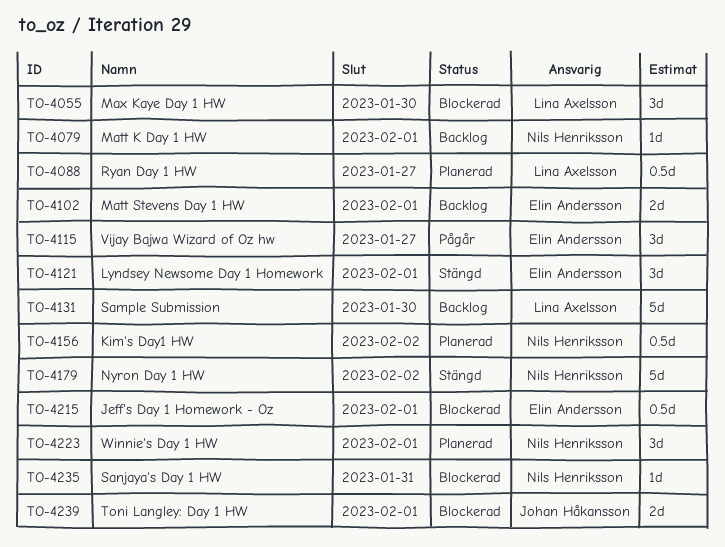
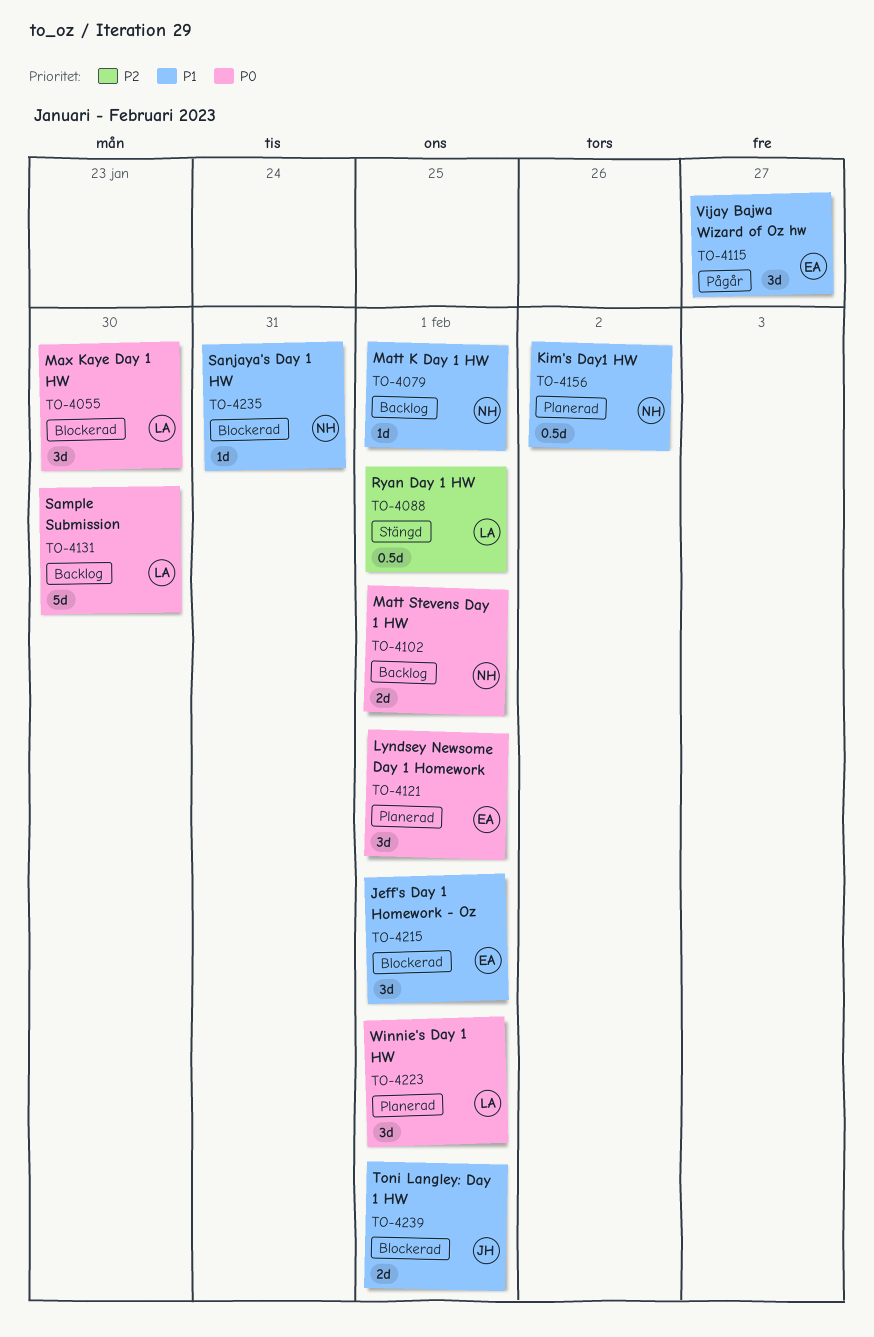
TO-4088, status: Planerad -> Stängd
TO-4088, due: Jan 27 -> Feb 1
TO-4102, owner: Elin Andersson -> Nils Henriksson
TO-4121, status: Stängd -> Planerad
TO-4179: present -> none
TO-4215, estimate: 0.5d -> 3d
TO-4223, owner: Nils Henriksson -> Lina Axelsson

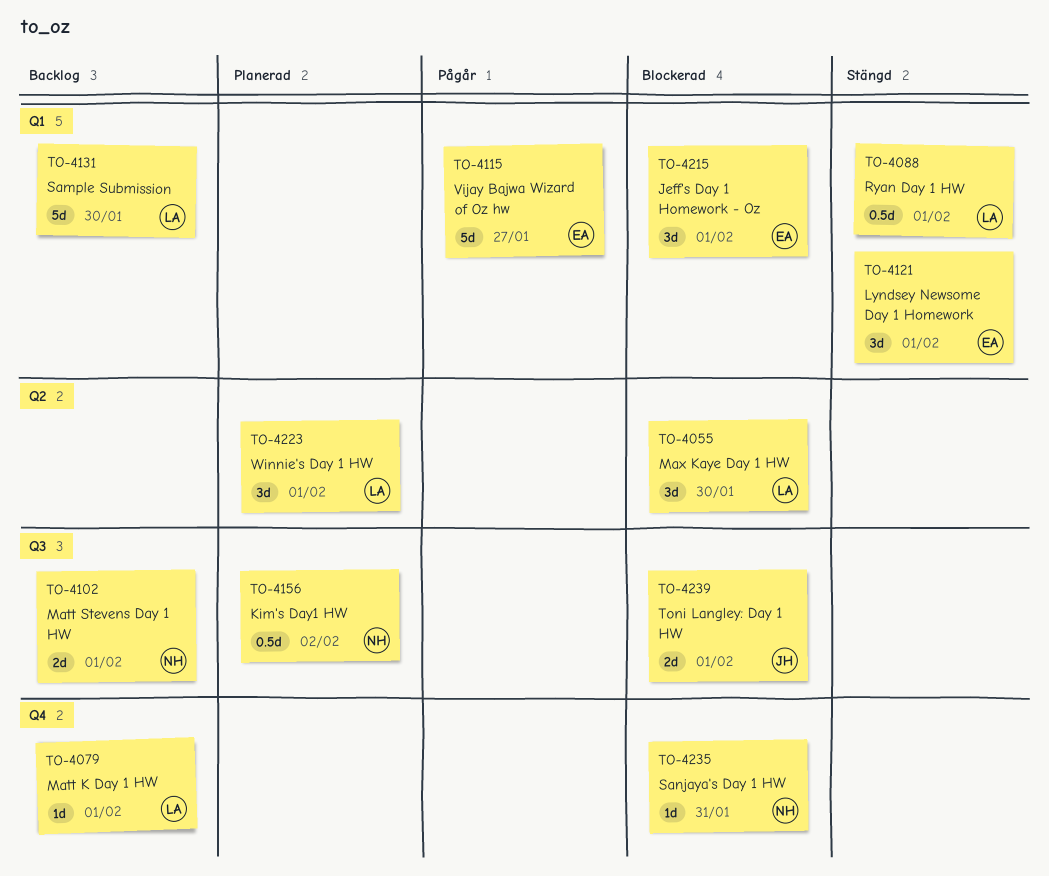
TO-4079, owner: NH -> LA
TO-4115, estimate: 3d -> 5d
TO-4121, status: Planerad -> Stängd

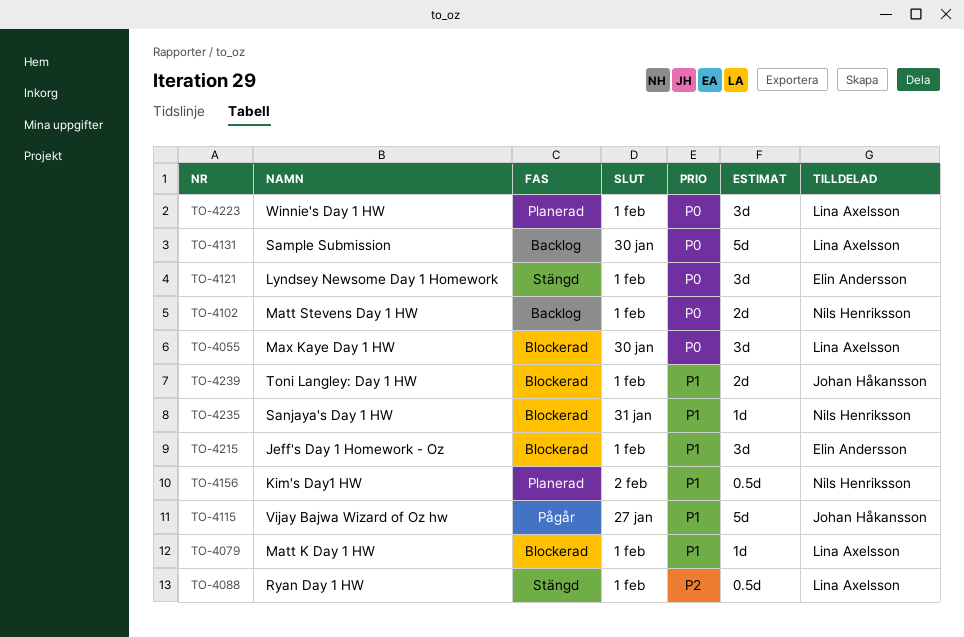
TO-4079, status: Backlog -> Blockerad
TO-4115, owner: Elin Andersson -> Johan Håkansson

